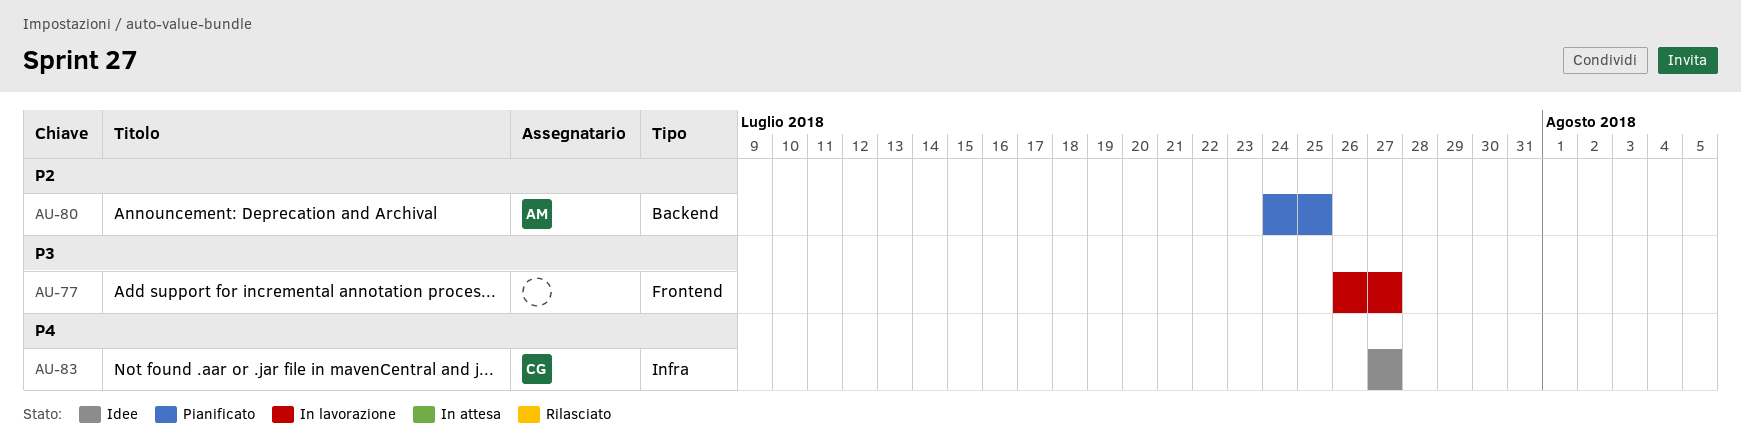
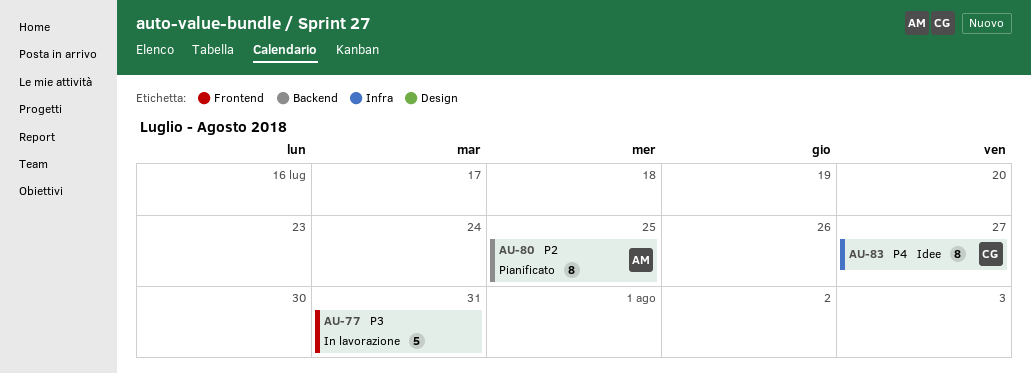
AU-77, due: Jul 27 -> Jul 31

